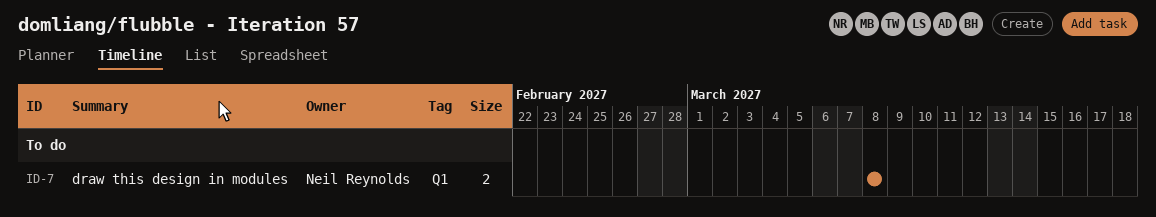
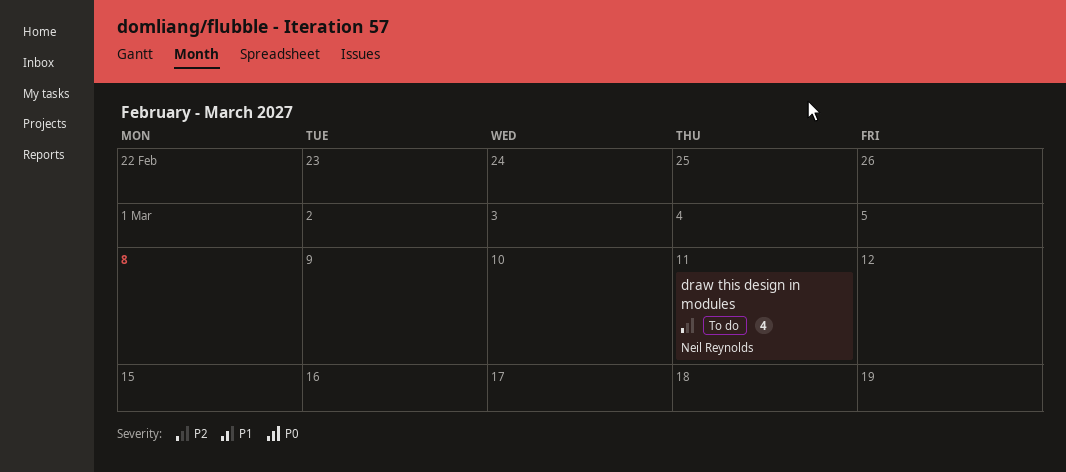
draw this design in modules, estimate: 2 -> 4
draw this design in modules, due: Mar 8 -> Mar 11

